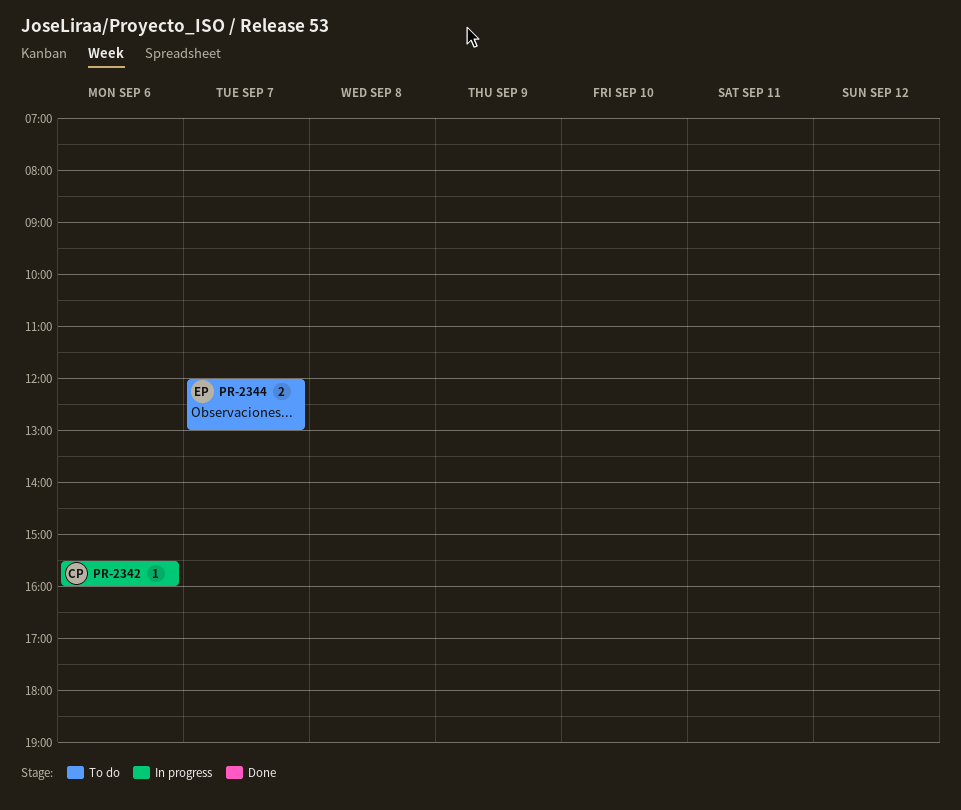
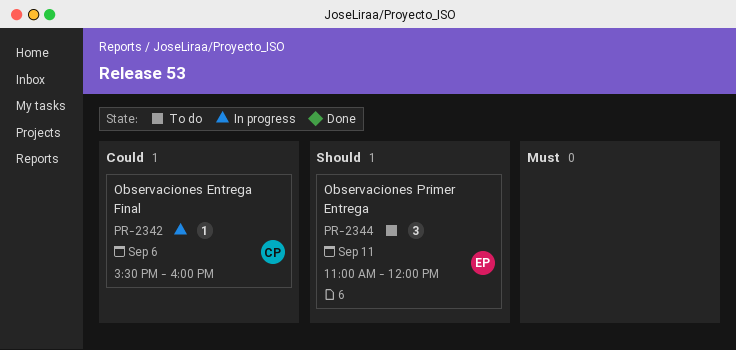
PR-2344, estimate: 2 -> 3
PR-2344, day: Sep 7 -> Sep 11
PR-2344, begins: 12:00 -> 11:00
PR-2344, ends: 13:00 -> 12:00

